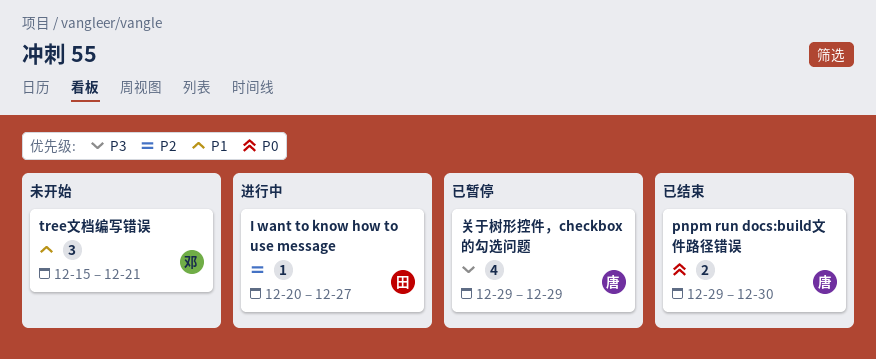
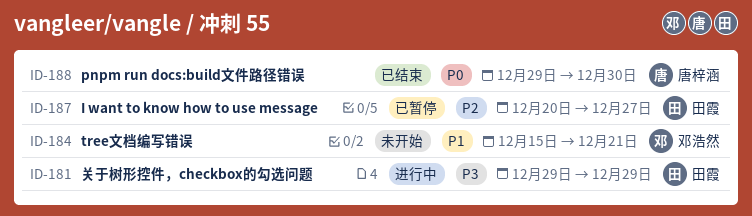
I want to know how to use message, status: 进行中 -> 已暂停
关于树形控件，checkbox的勾选问题, status: 已暂停 -> 进行中
关于树形控件，checkbox的勾选问题, owner: 唐梓涵 -> 田霞

